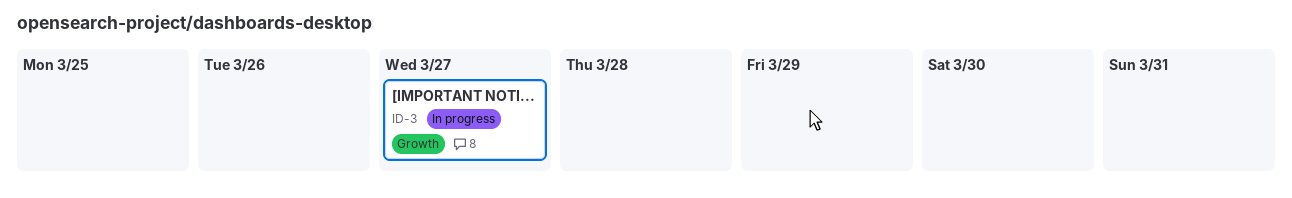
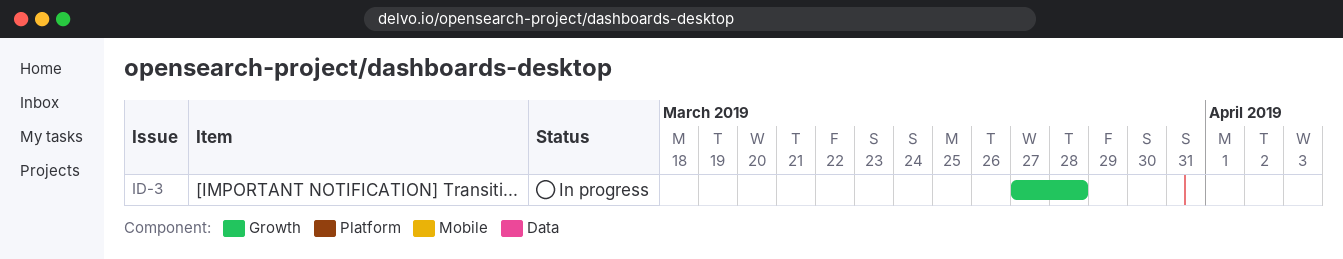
ID-3, due: Mar 27 -> Mar 28

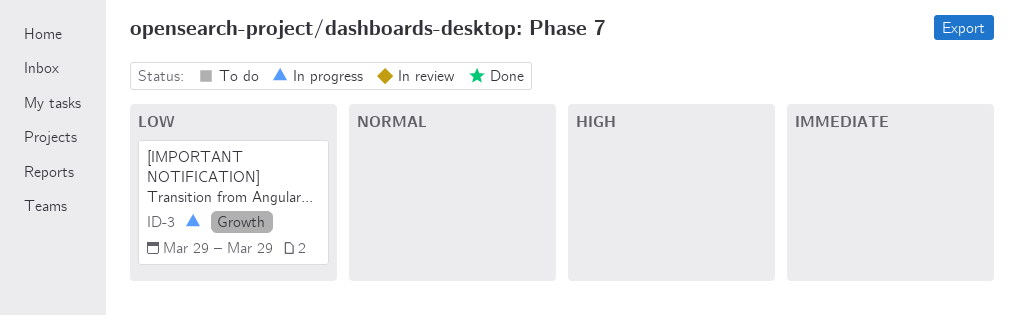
ID-3, start: Mar 27 -> Mar 29
ID-3, due: Mar 28 -> Mar 29

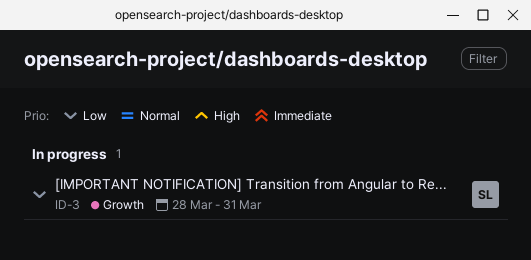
ID-3, start: Mar 29 -> Mar 28
ID-3, due: Mar 29 -> Mar 31

